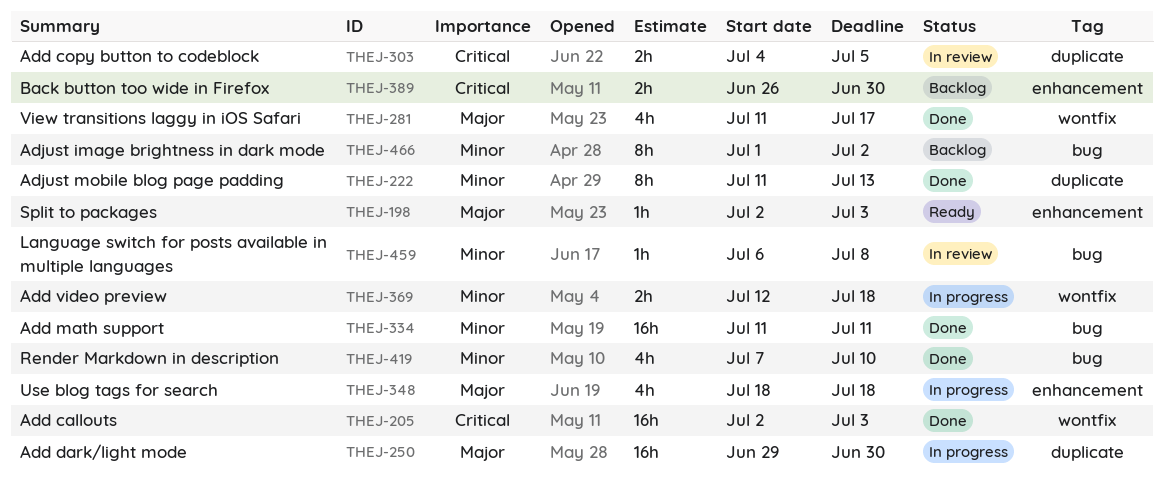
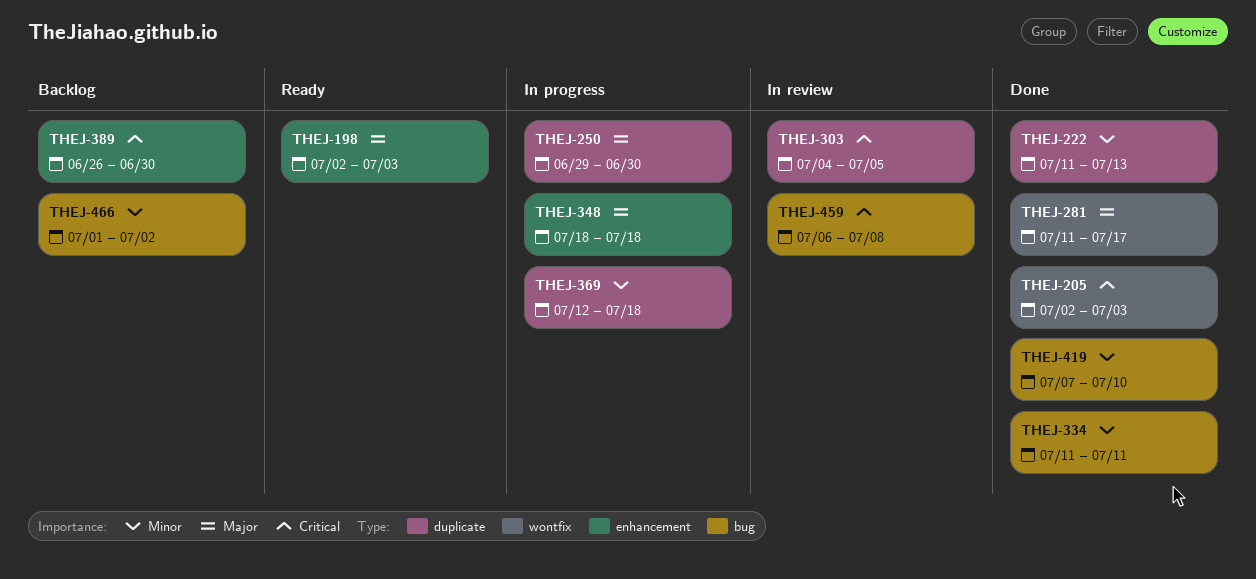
THEJ-369, label: wontfix -> duplicate
THEJ-459, priority: Minor -> Critical

